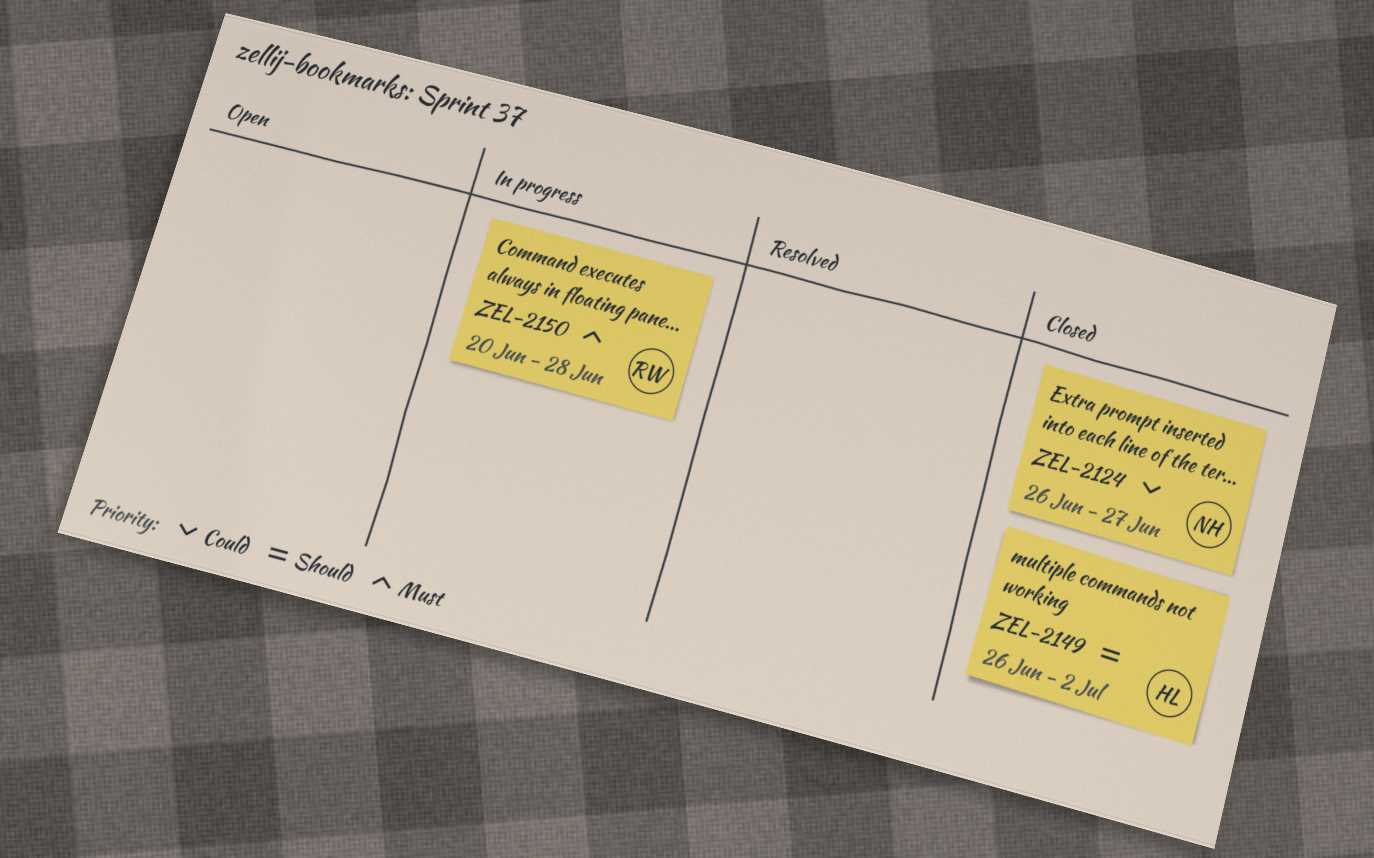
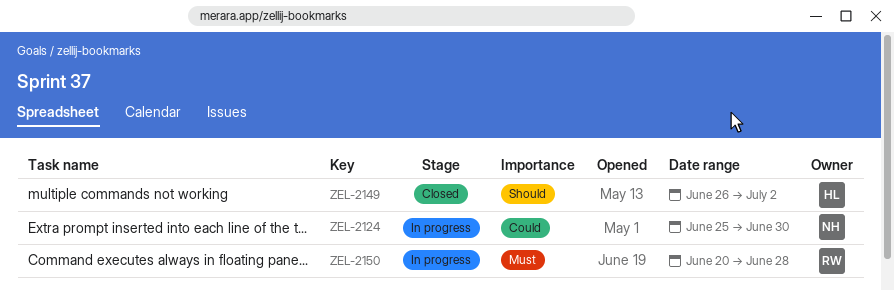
ZEL-2124, status: Closed -> In progress
ZEL-2124, start: Jun 26 -> Jun 25
ZEL-2124, due: Jun 27 -> Jun 30

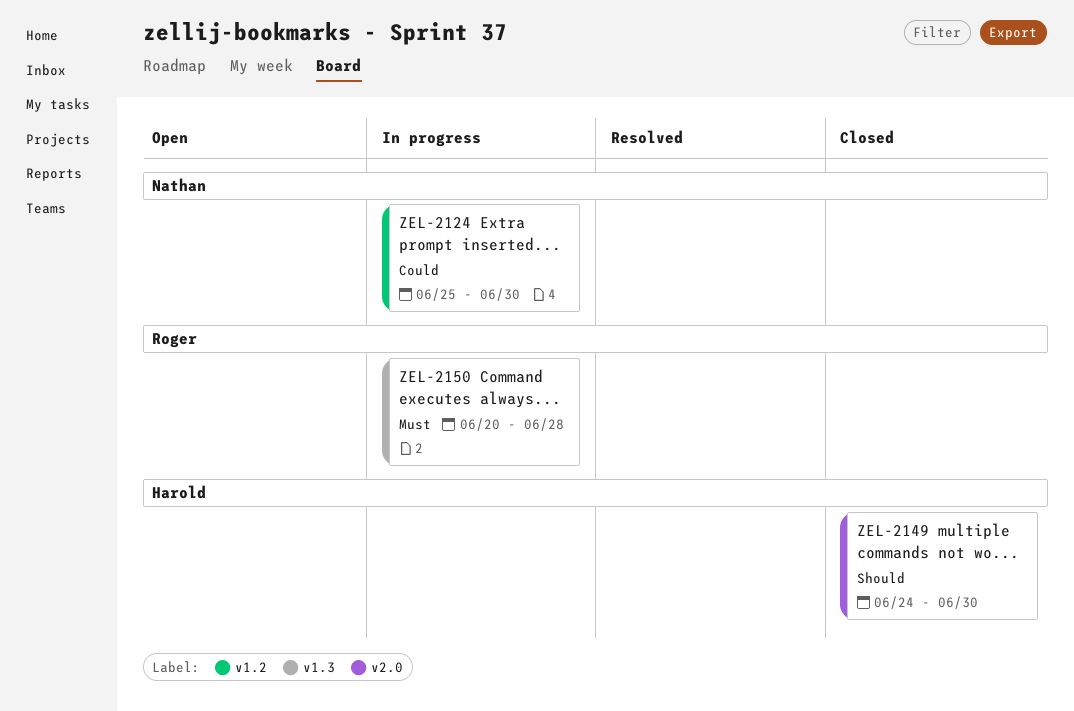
ZEL-2149, start: Jun 26 -> Jun 24
ZEL-2149, due: Jul 2 -> Jun 30

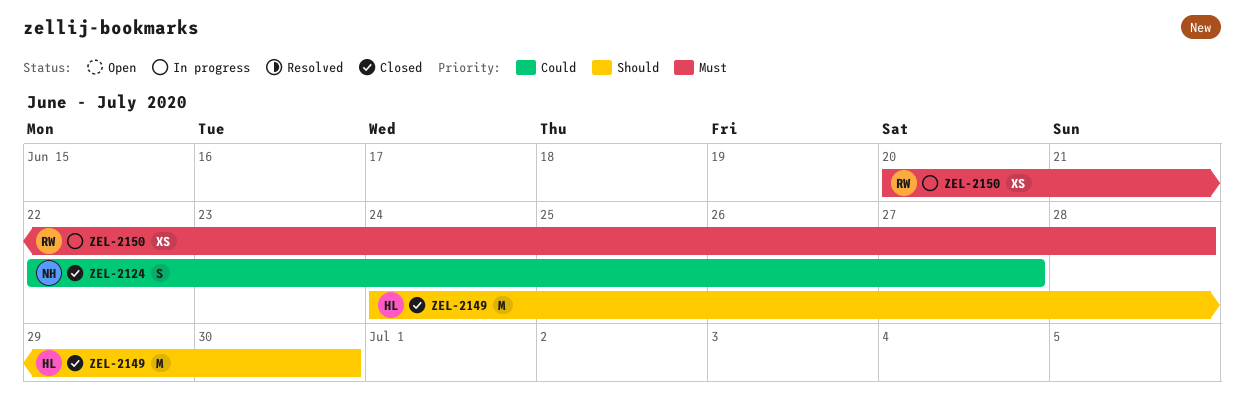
ZEL-2124, status: In progress -> Closed
ZEL-2124, start: Jun 25 -> Jun 22
ZEL-2124, due: Jun 30 -> Jun 27

